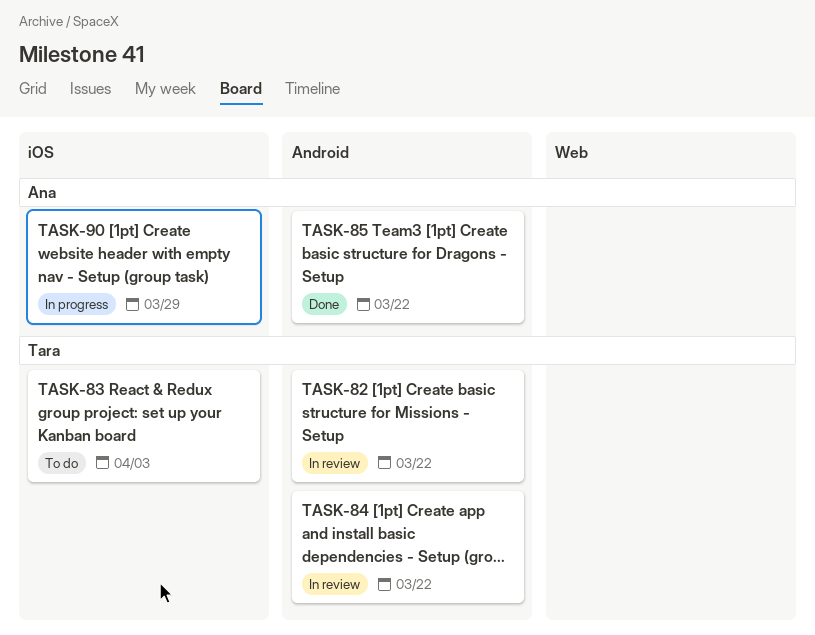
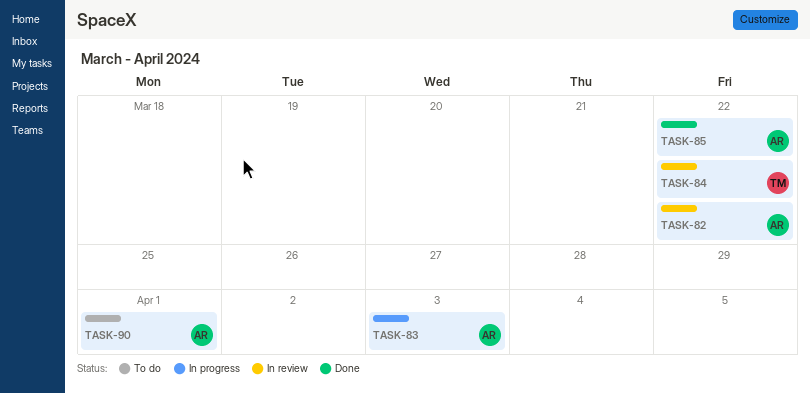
TASK-82, owner: Tara -> Ana
TASK-83, status: To do -> In progress
TASK-83, owner: Tara -> Ana
TASK-90, status: In progress -> To do
TASK-90, due: Mar 29 -> Apr 1

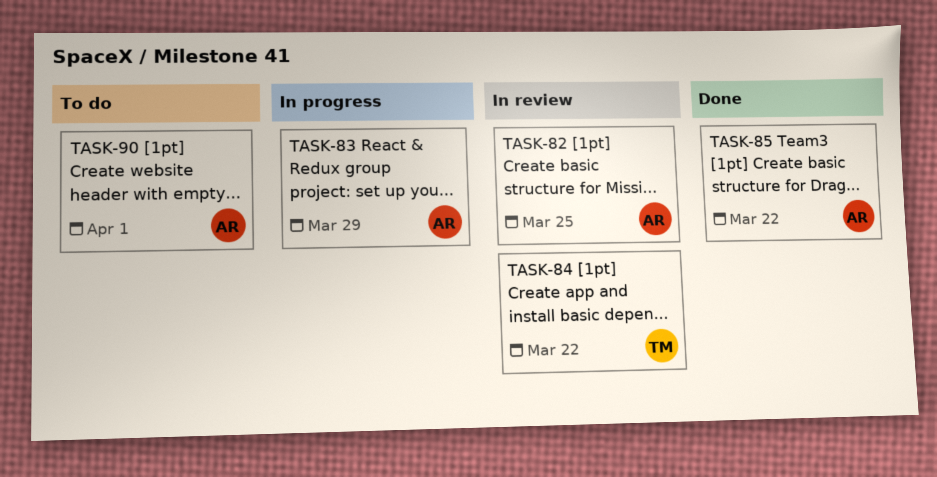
TASK-82, due: Mar 22 -> Mar 25
TASK-83, due: Apr 3 -> Mar 29

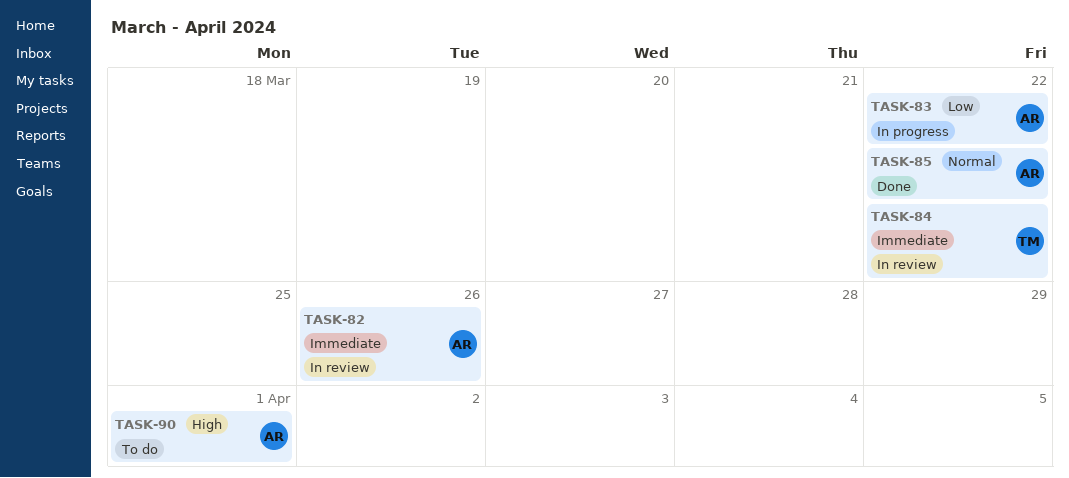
TASK-82, due: Mar 25 -> Mar 26
TASK-83, due: Mar 29 -> Mar 22

